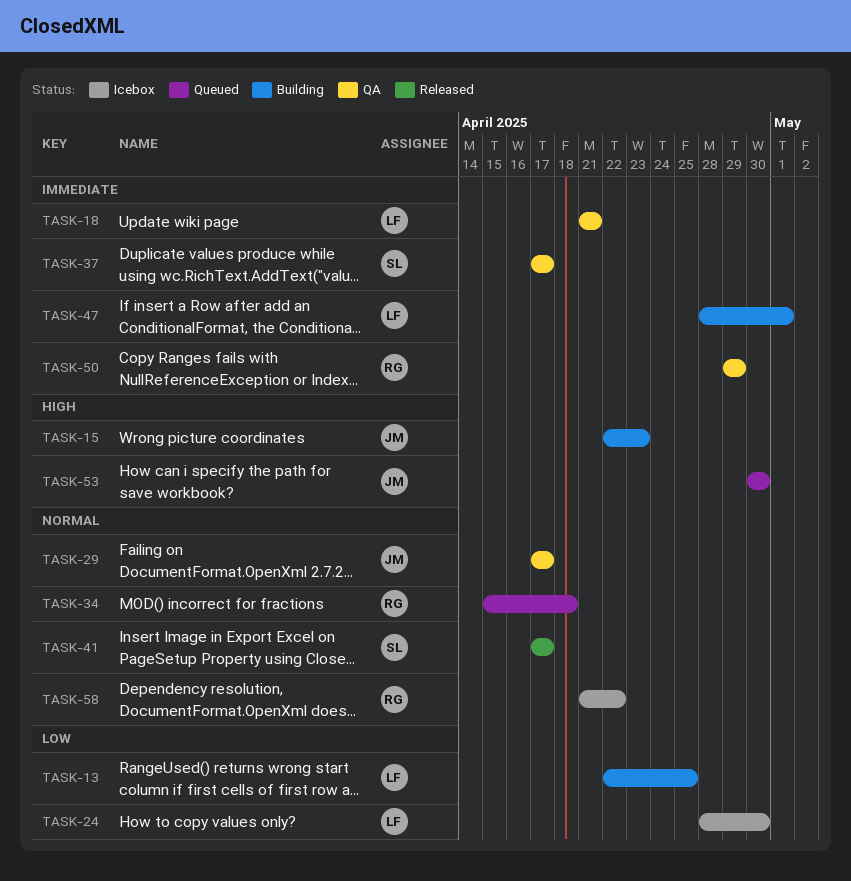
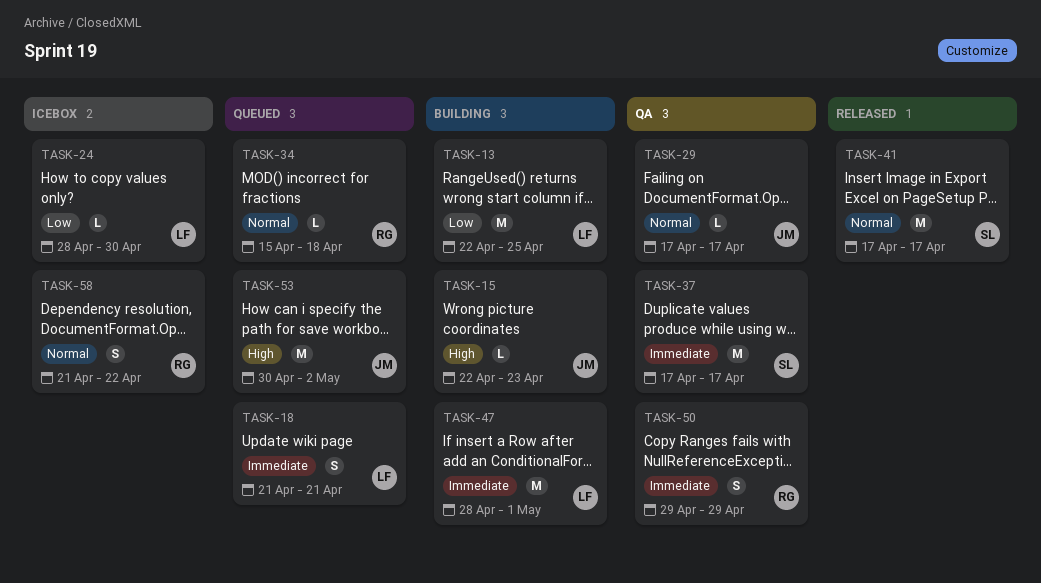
TASK-18, status: QA -> Queued
TASK-53, due: Apr 30 -> May 2

